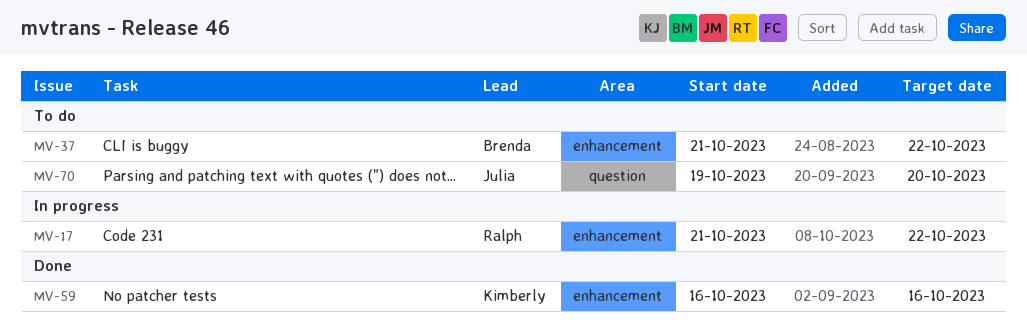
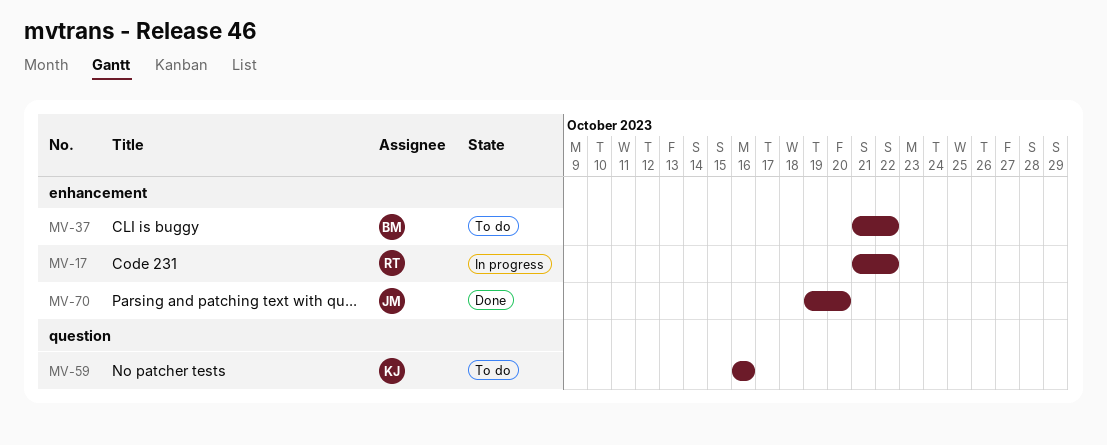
MV-59, status: Done -> To do
MV-59, label: enhancement -> question
MV-70, status: To do -> Done
MV-70, label: question -> enhancement

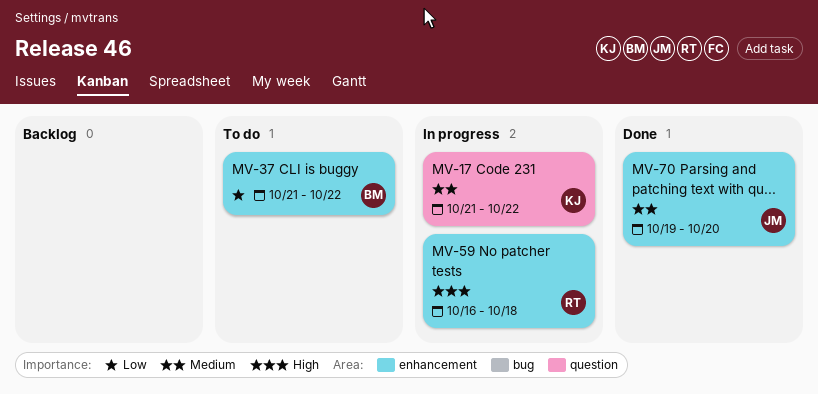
MV-17, owner: RT -> KJ
MV-17, label: enhancement -> question
MV-59, status: To do -> In progress
MV-59, owner: KJ -> RT
MV-59, label: question -> enhancement
MV-59, due: Oct 16 -> Oct 18

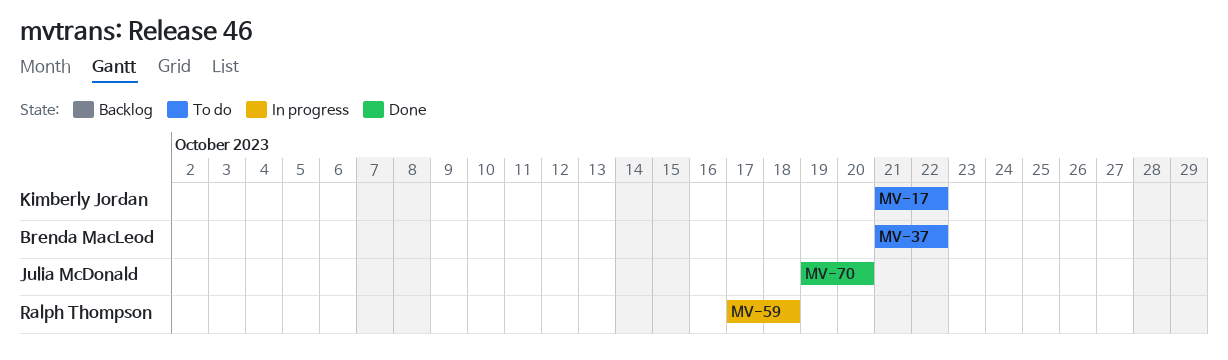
MV-17, status: In progress -> To do
MV-59, start: Oct 16 -> Oct 17

